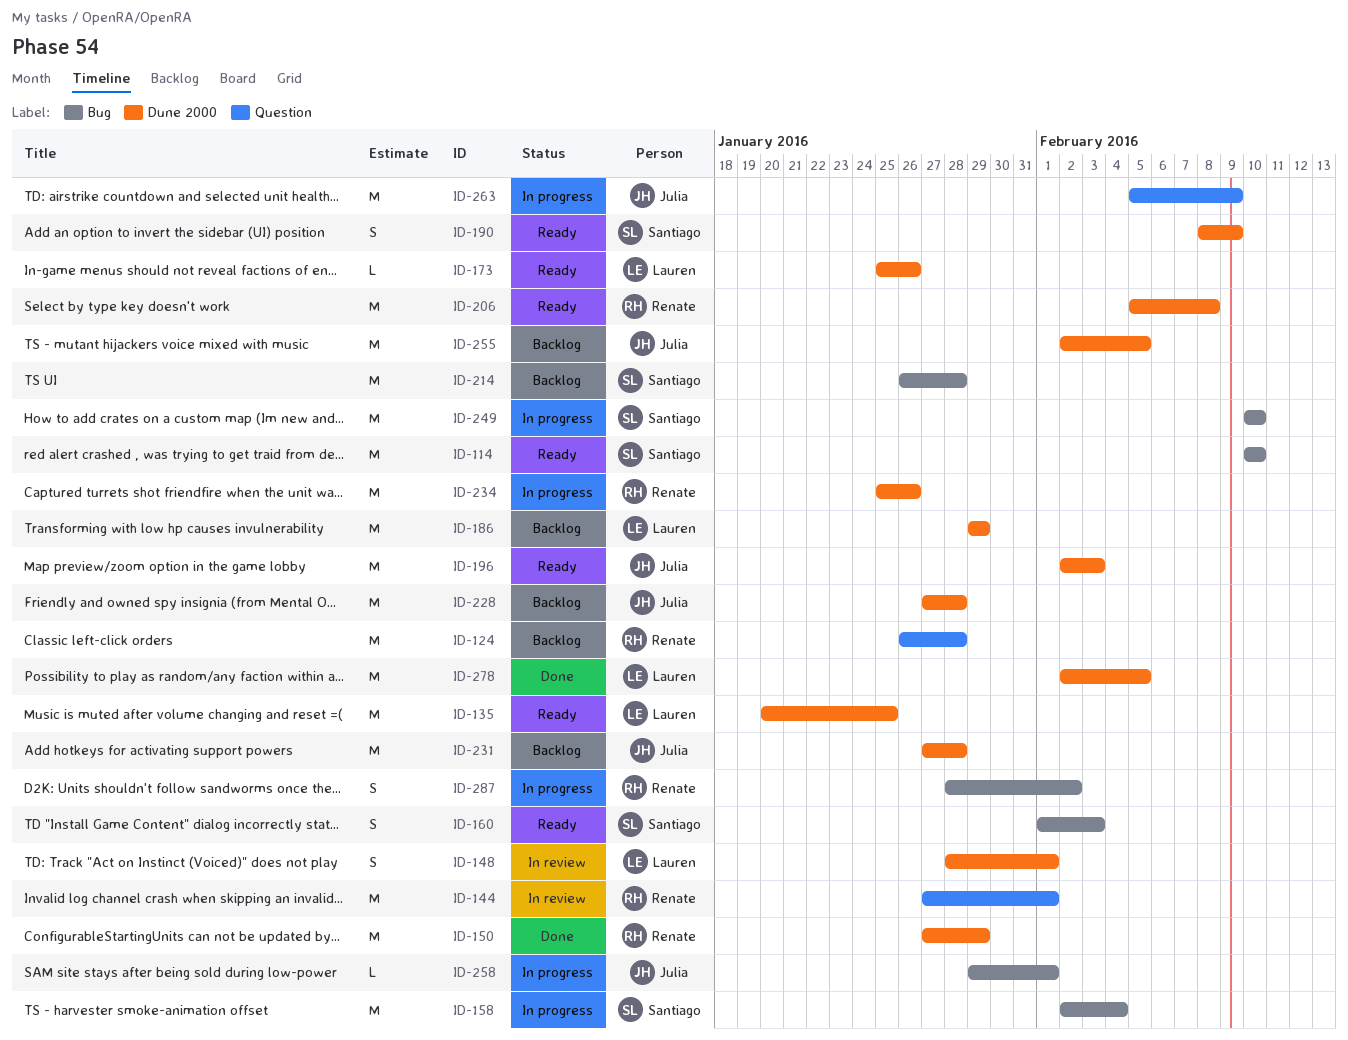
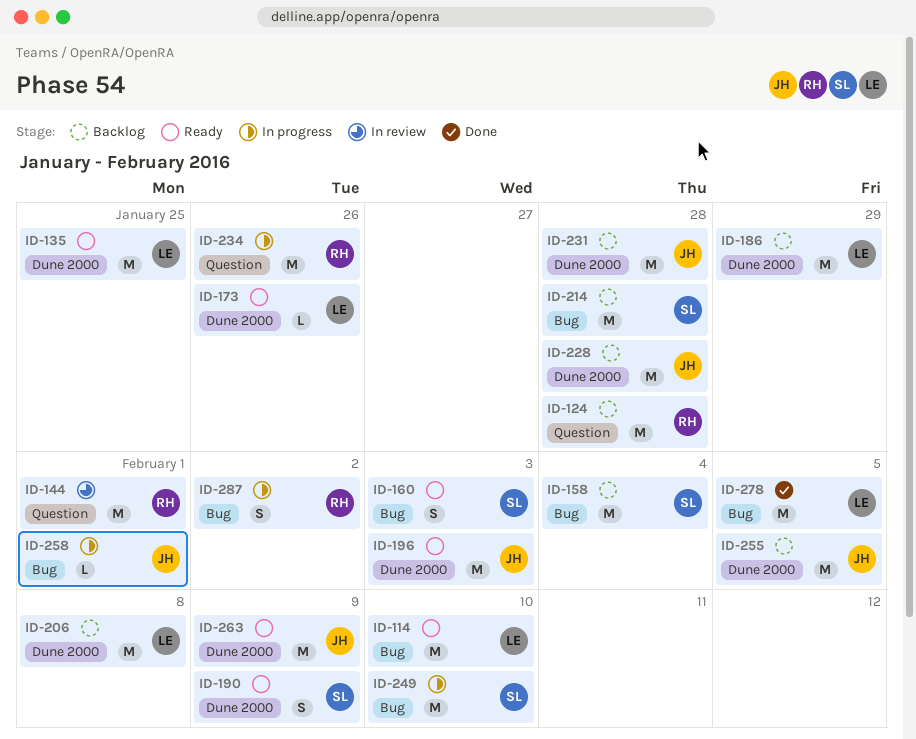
ID-114, owner: Santiago -> Lauren
ID-148: present -> none
ID-150: present -> none
ID-158, status: In progress -> Backlog
ID-206, status: Ready -> Backlog
ID-206, owner: Renate -> Lauren
ID-234, label: Dune 2000 -> Question
ID-263, status: In progress -> Ready
ID-263, label: Question -> Dune 2000
ID-278, label: Dune 2000 -> Bug

